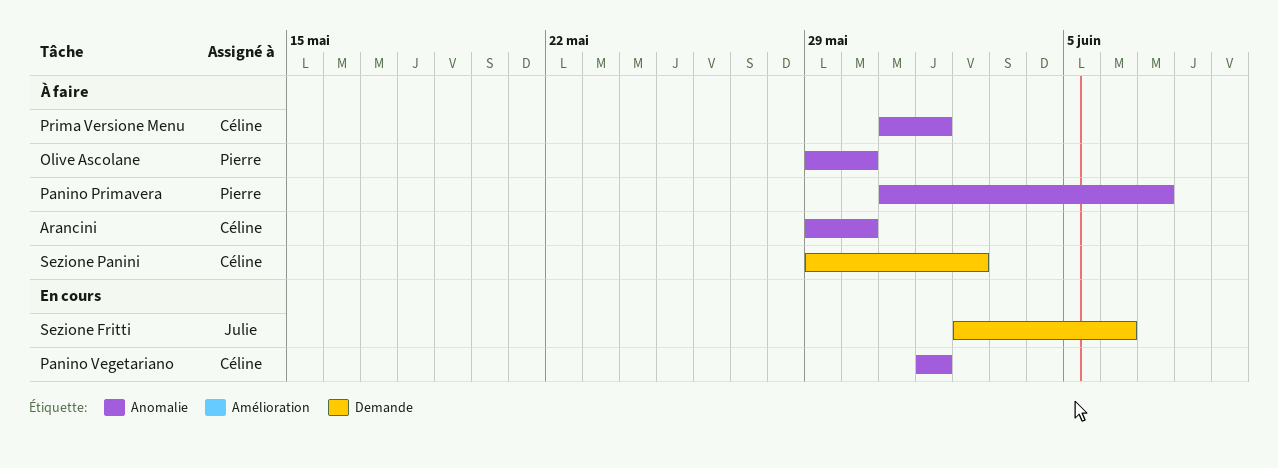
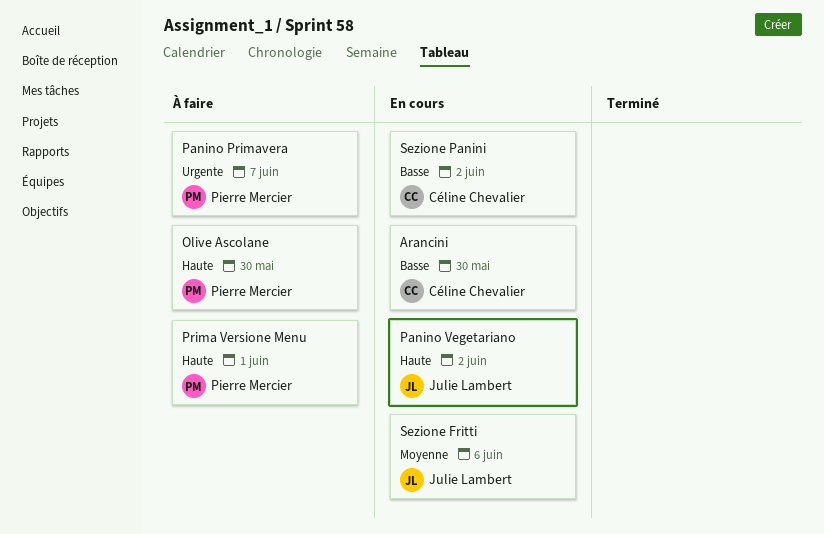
Arancini, status: À faire -> En cours
Panino Vegetariano, owner: Céline Chevalier -> Julie Lambert
Panino Vegetariano, due: Jun 1 -> Jun 2
Prima Versione Menu, owner: Céline Chevalier -> Pierre Mercier
Sezione Panini, status: À faire -> En cours

